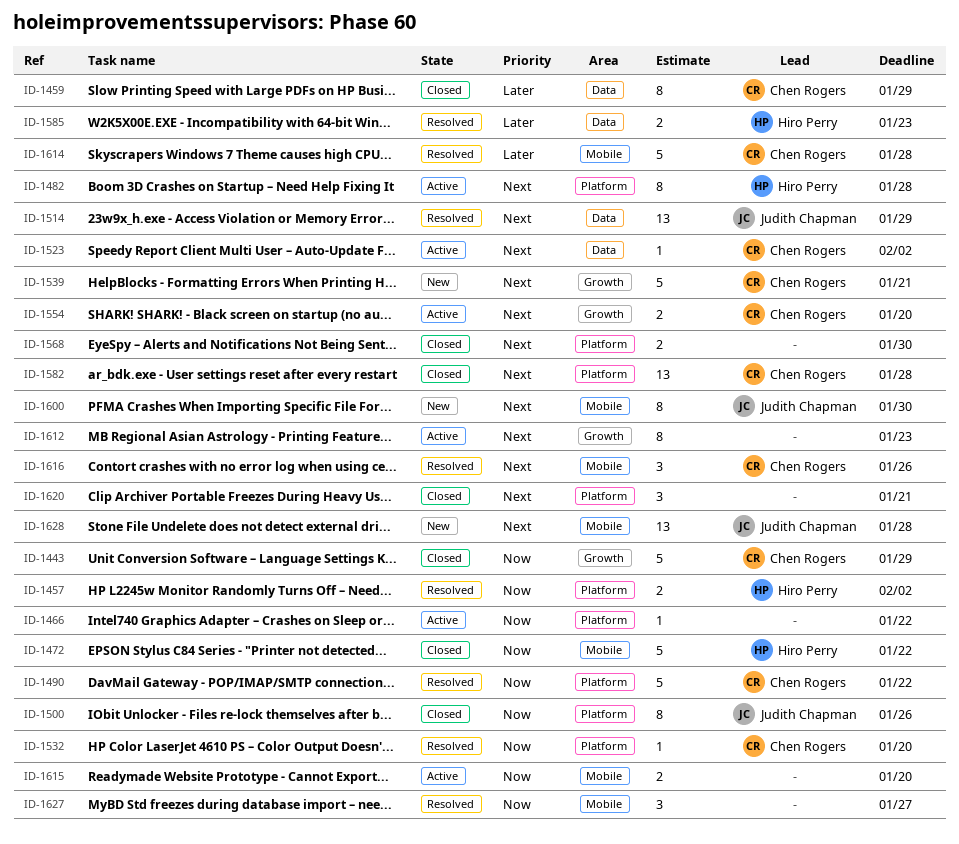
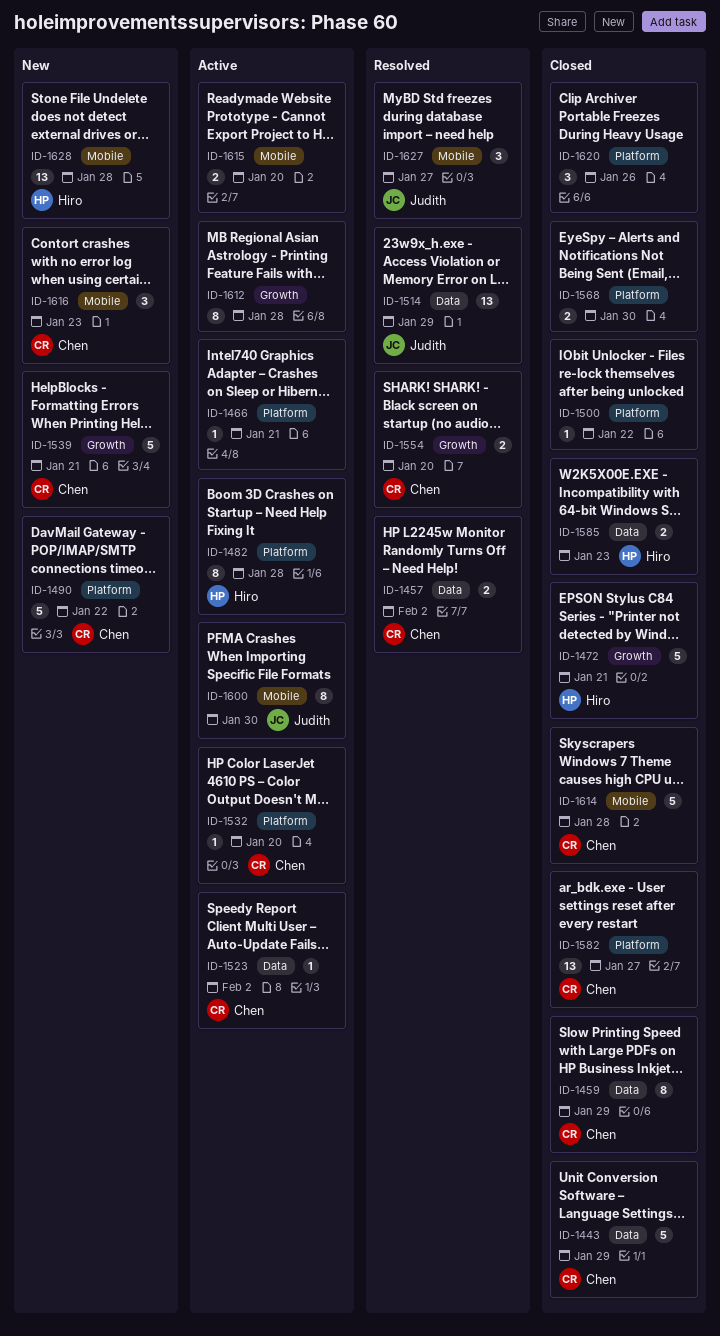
ID-1443, label: Growth -> Data
ID-1457, owner: Hiro Perry -> Chen Rogers
ID-1457, label: Platform -> Data
ID-1466, due: Jan 22 -> Jan 21
ID-1472, label: Mobile -> Growth
ID-1472, due: Jan 22 -> Jan 21
ID-1490, status: Resolved -> New
ID-1500, owner: Judith Chapman -> none
ID-1500, estimate: 8 -> 1
ID-1500, due: Jan 26 -> Jan 22
ID-1532, status: Resolved -> Active
ID-1554, status: Active -> Resolved
ID-1582, due: Jan 28 -> Jan 27
ID-1585, status: Resolved -> Closed
ID-1600, status: New -> Active
ID-1612, due: Jan 23 -> Jan 28
ID-1614, status: Resolved -> Closed
ID-1616, status: Resolved -> New
ID-1616, due: Jan 26 -> Jan 23
ID-1620, due: Jan 21 -> Jan 26
ID-1627, owner: none -> Judith Chapman
ID-1628, owner: Judith Chapman -> Hiro Perry

